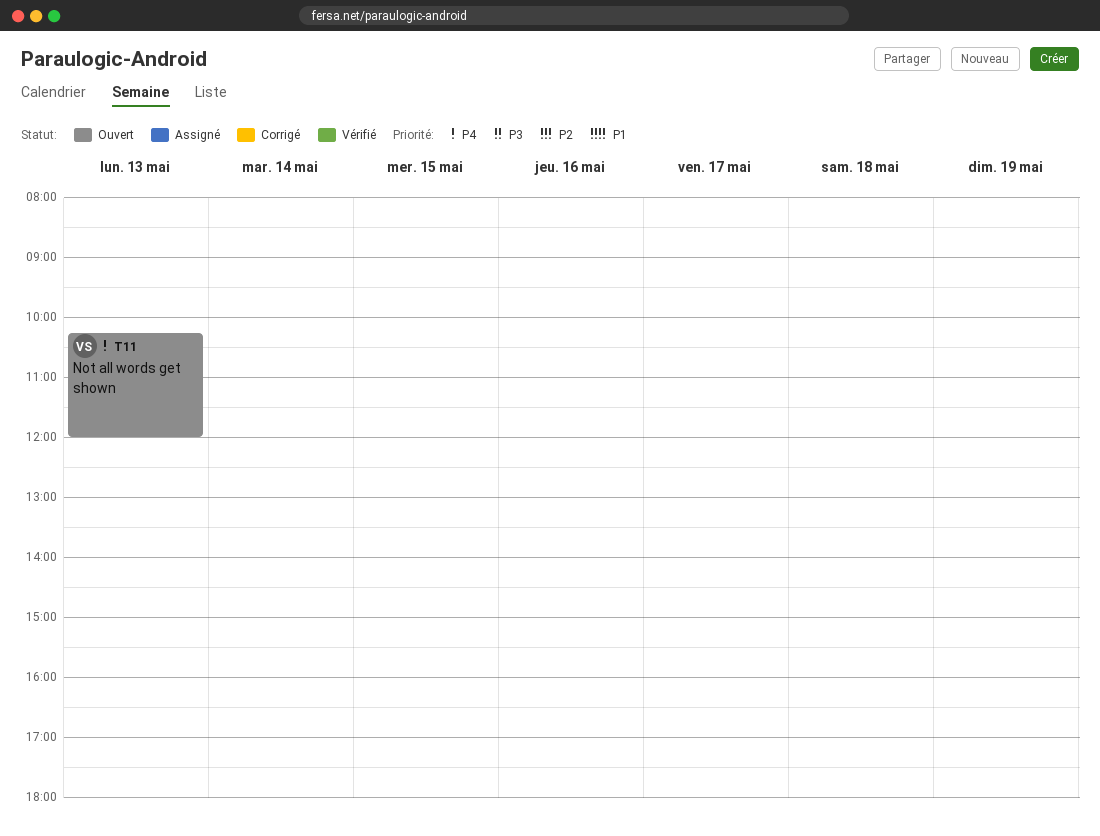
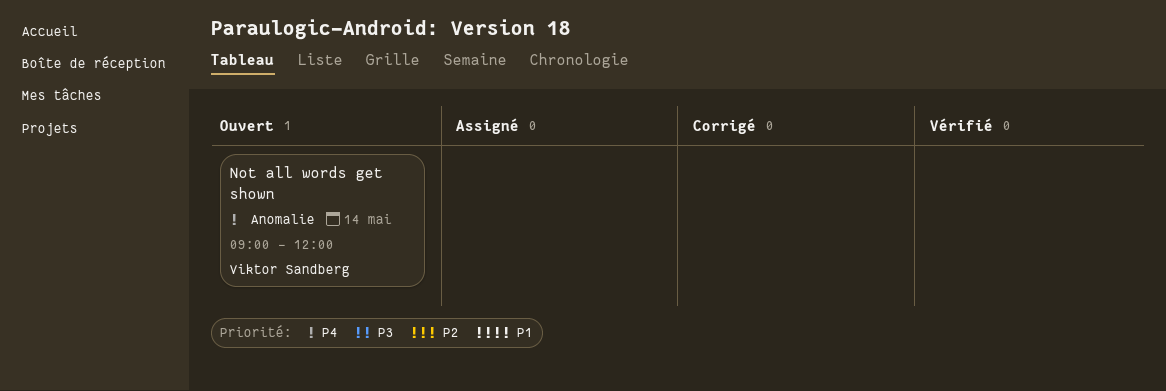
Not all words get shown, day: May 13 -> May 14
Not all words get shown, begins: 10:15 -> 09:00

